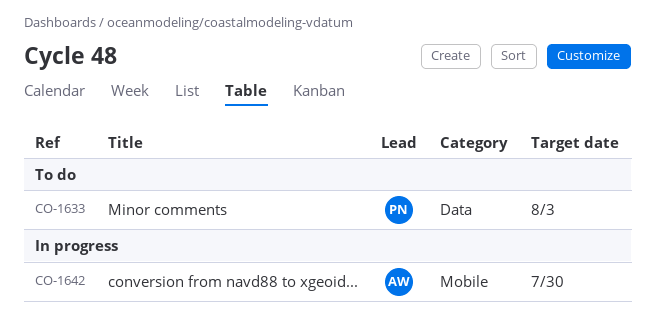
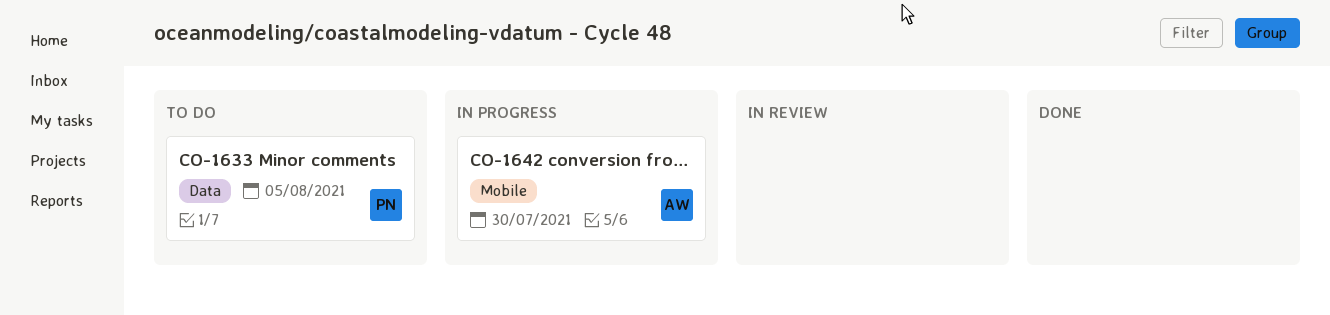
CO-1633, due: Aug 3 -> Aug 5

